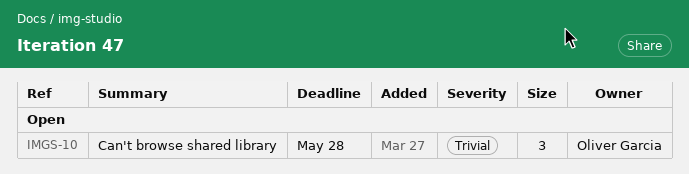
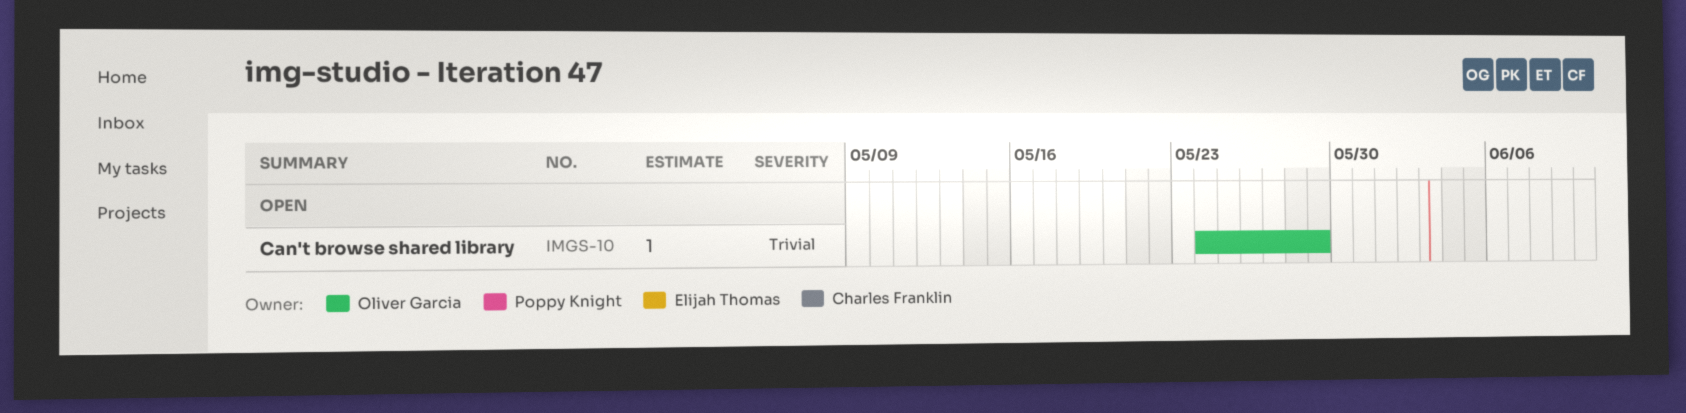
IMGS-10, estimate: 3 -> 1
IMGS-10, due: May 28 -> May 29

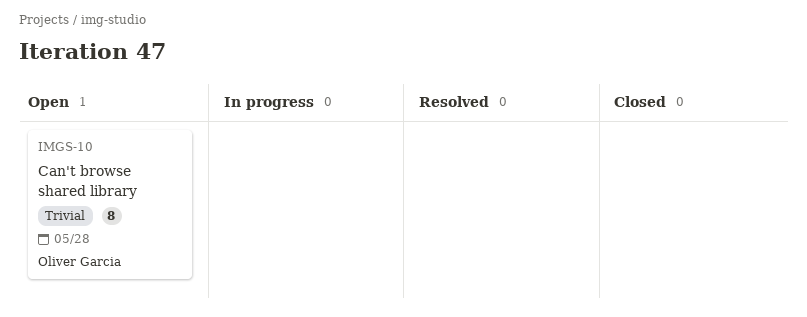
IMGS-10, estimate: 1 -> 8
IMGS-10, due: May 29 -> May 28

